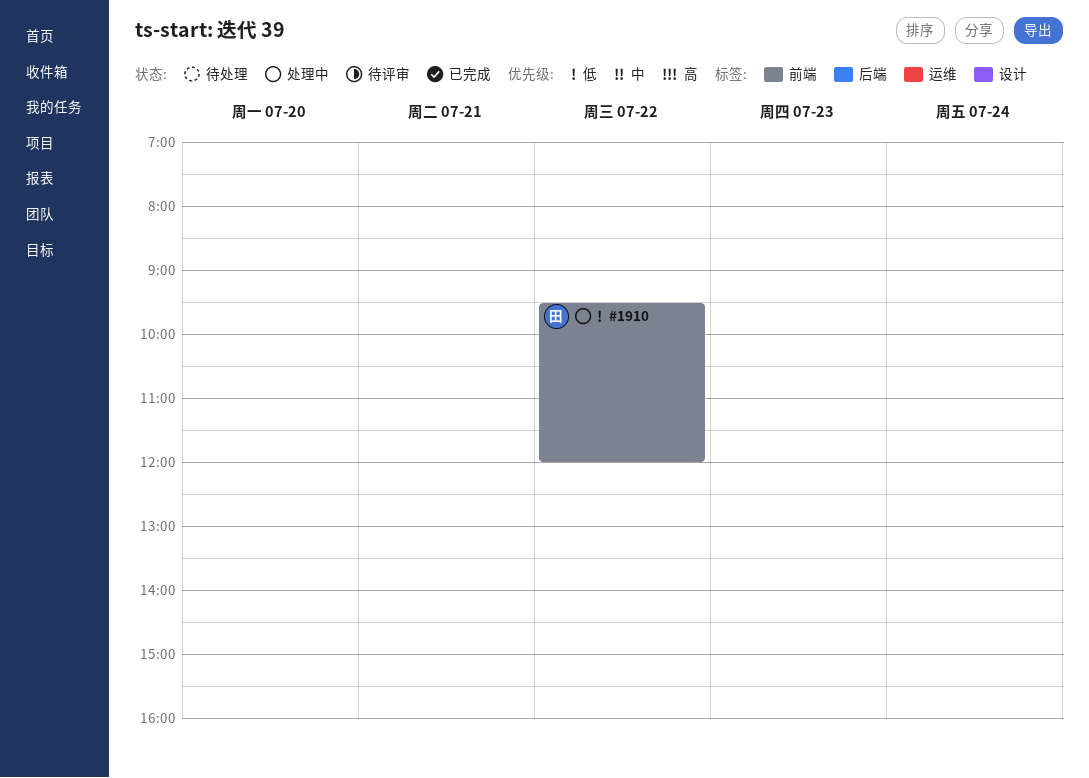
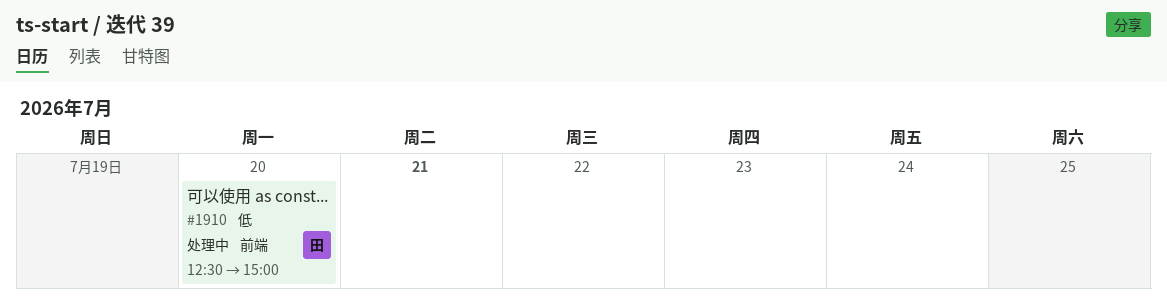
#1910, day: Jul 22 -> Jul 20
#1910, begins: 09:30 -> 12:30
#1910, ends: 12:00 -> 15:00

